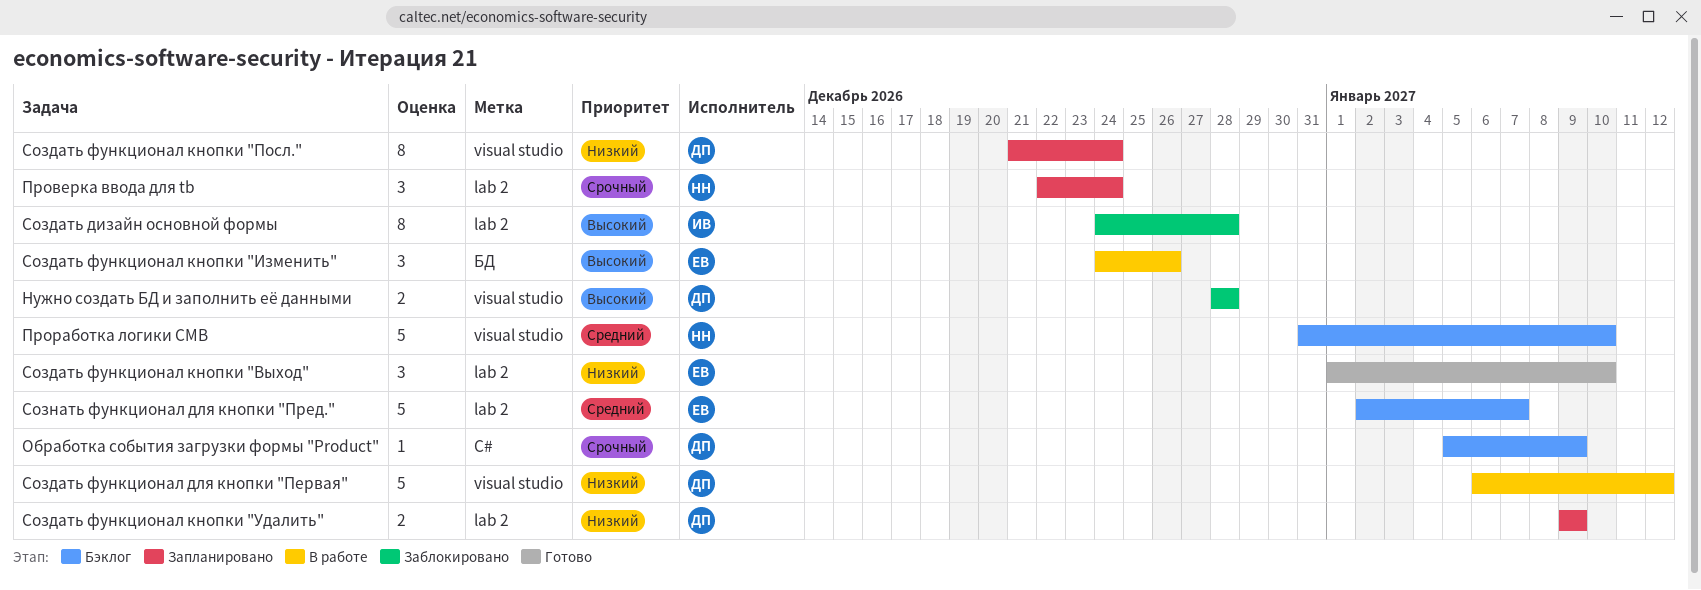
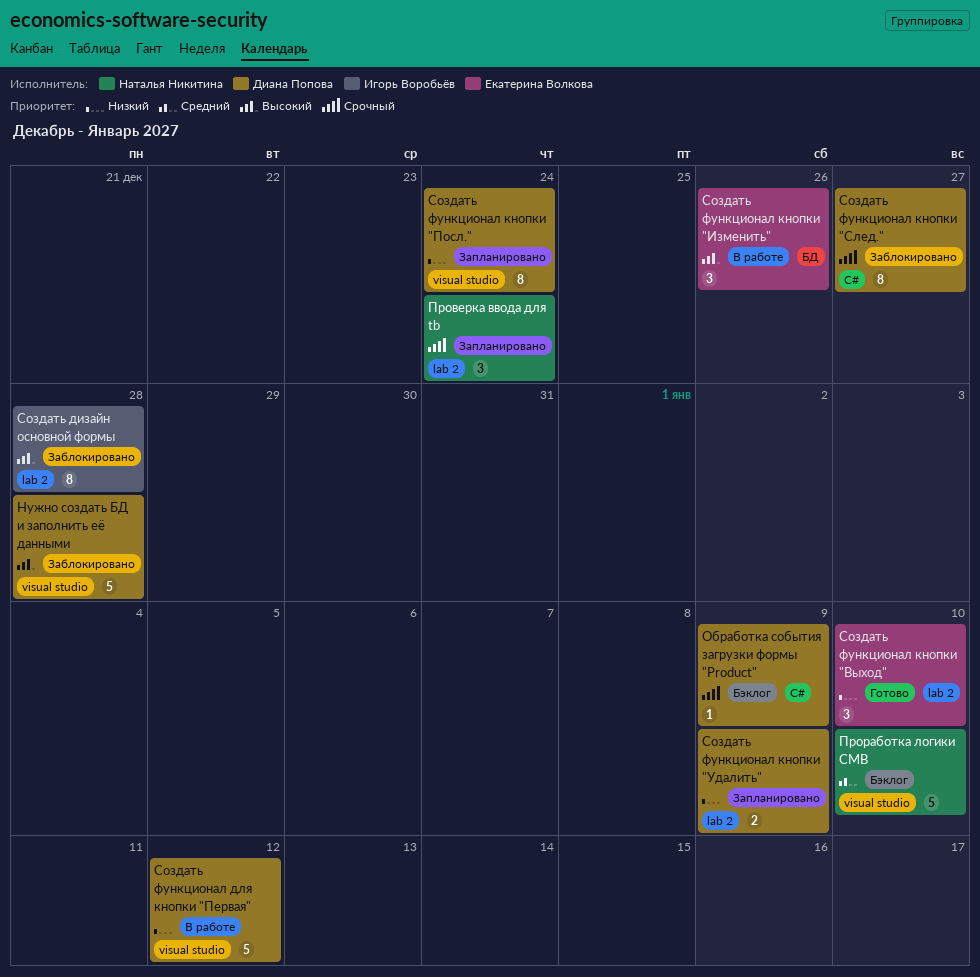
Нужно создать БД и заполнить её данными, estimate: 2 -> 5
Создать функционал кнопки "След.": none -> present
Сознать функционал для кнопки "Пред.": present -> none

